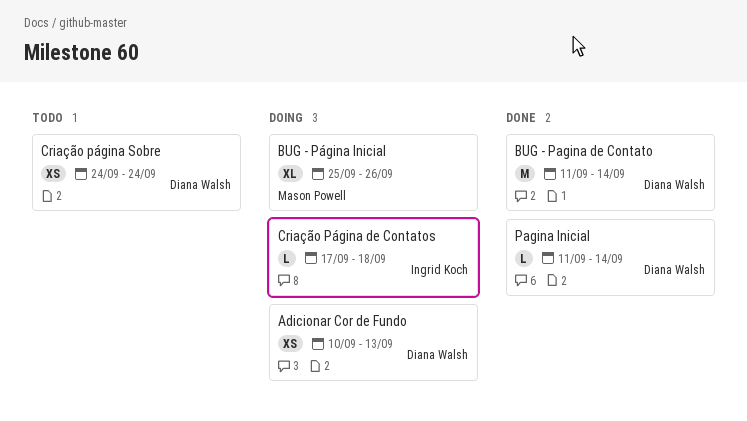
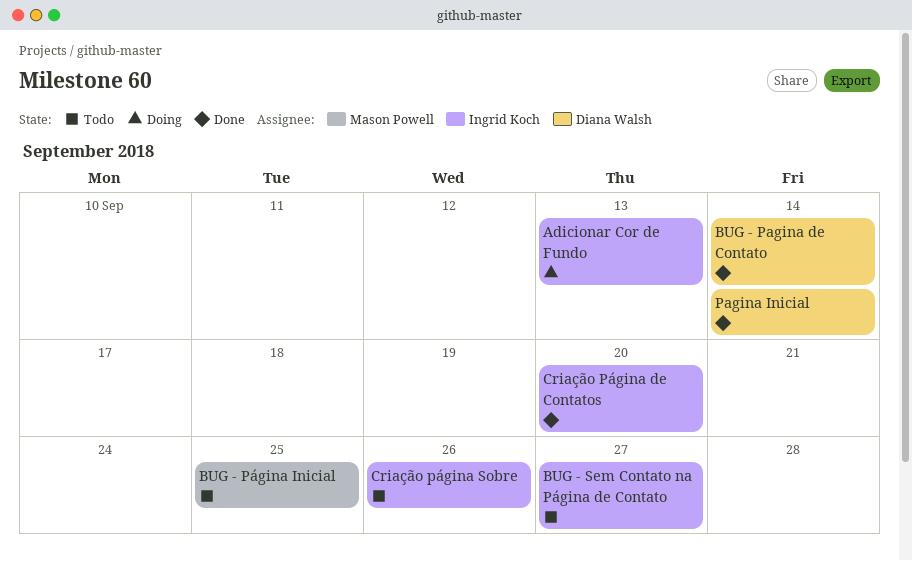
Adicionar Cor de Fundo, owner: Diana Walsh -> Ingrid Koch
BUG - Página Inicial, status: Doing -> Todo
BUG - Página Inicial, due: Sep 26 -> Sep 25
BUG - Sem Contato na Página de Contato: none -> present
Criação Página de Contatos, status: Doing -> Done
Criação Página de Contatos, due: Sep 18 -> Sep 20
Criação página Sobre, owner: Diana Walsh -> Ingrid Koch
Criação página Sobre, due: Sep 24 -> Sep 26

